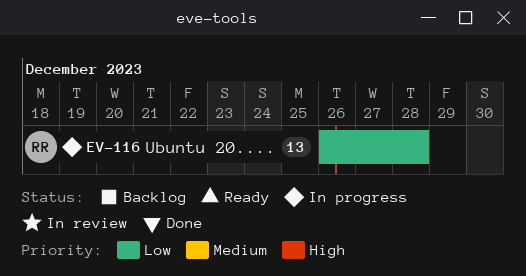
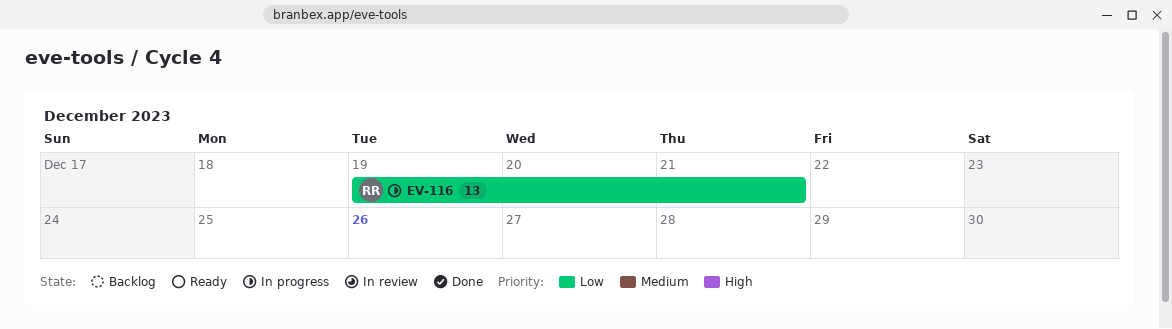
EV-116, start: Dec 26 -> Dec 19
EV-116, due: Dec 28 -> Dec 21

